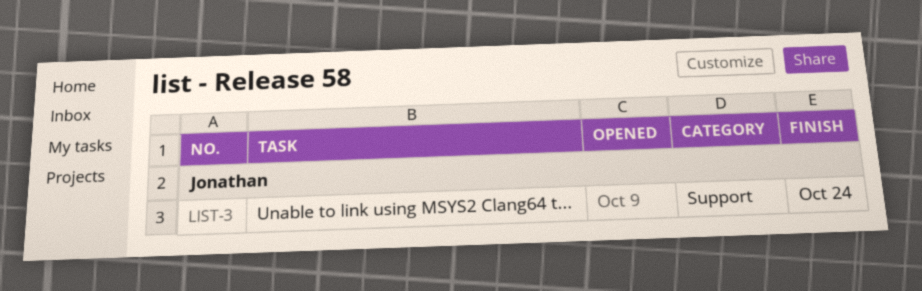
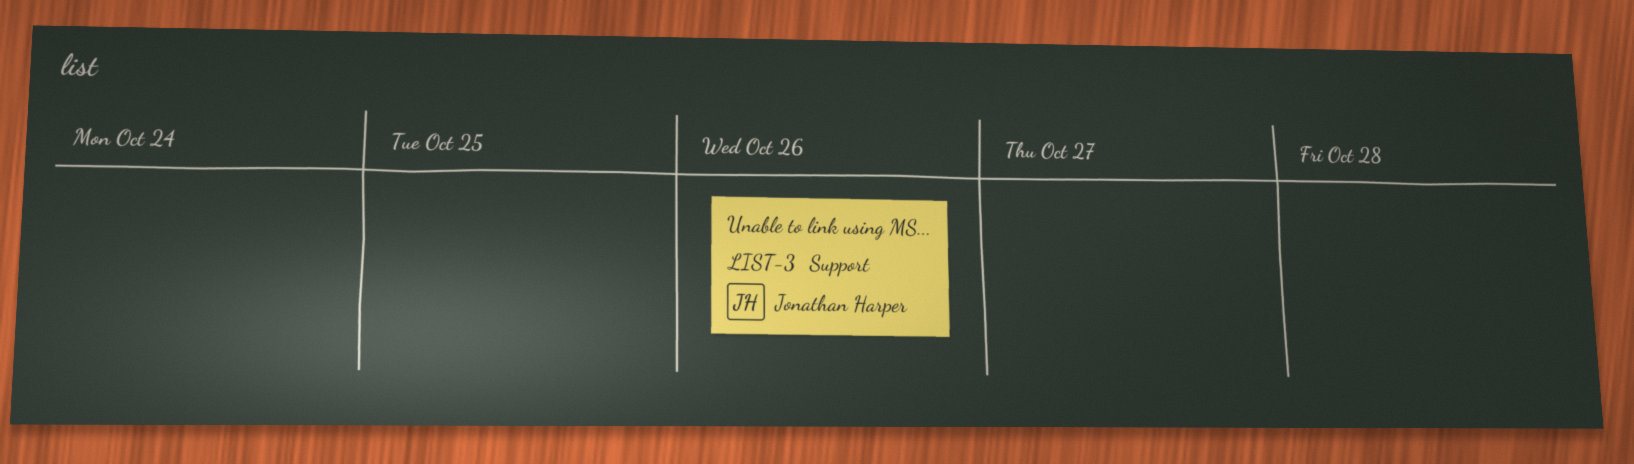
LIST-3, due: Oct 24 -> Oct 26

